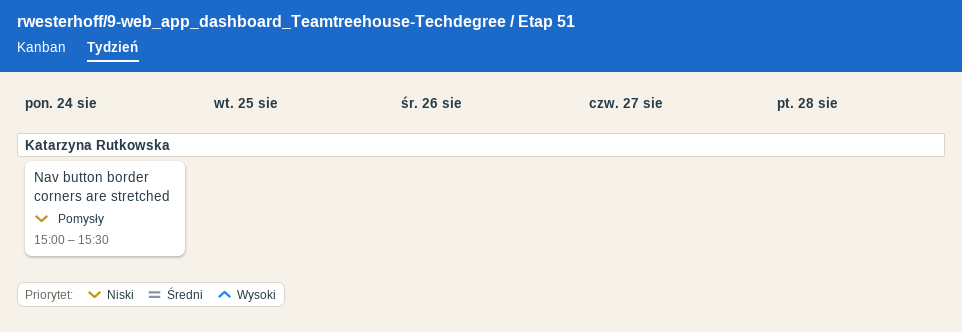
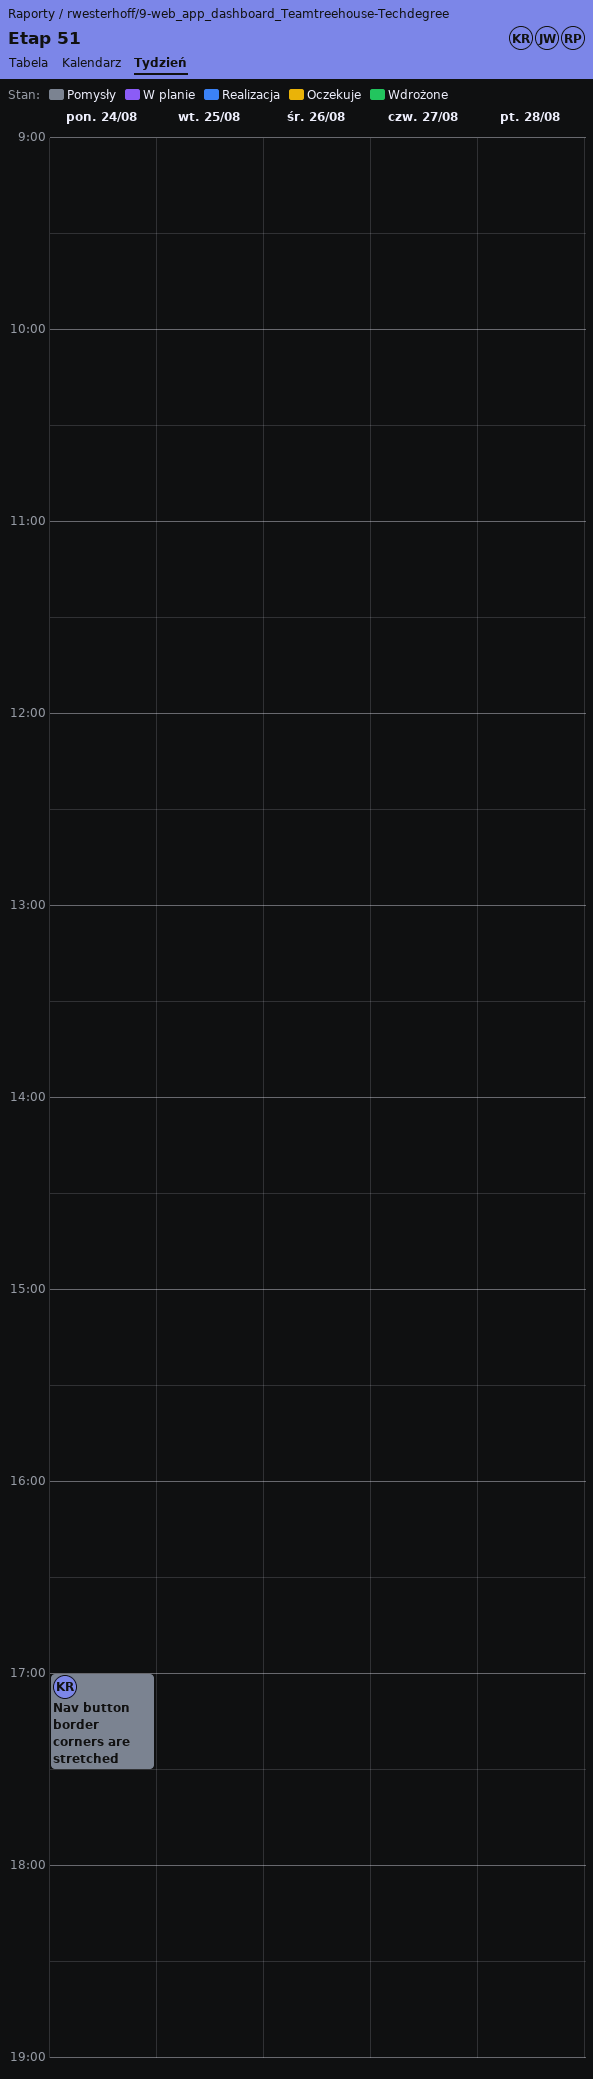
Nav button border corners are stretched, begins: 15:00 -> 17:00
Nav button border corners are stretched, ends: 15:30 -> 17:30

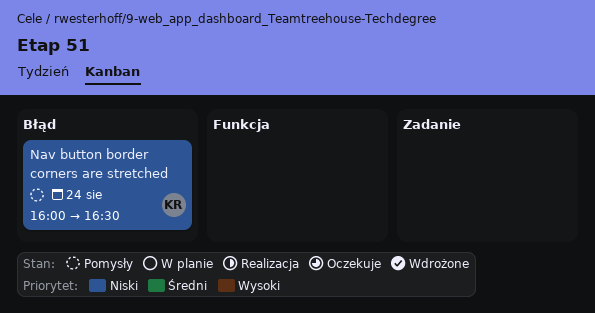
Nav button border corners are stretched, begins: 17:00 -> 16:00
Nav button border corners are stretched, ends: 17:30 -> 16:30

